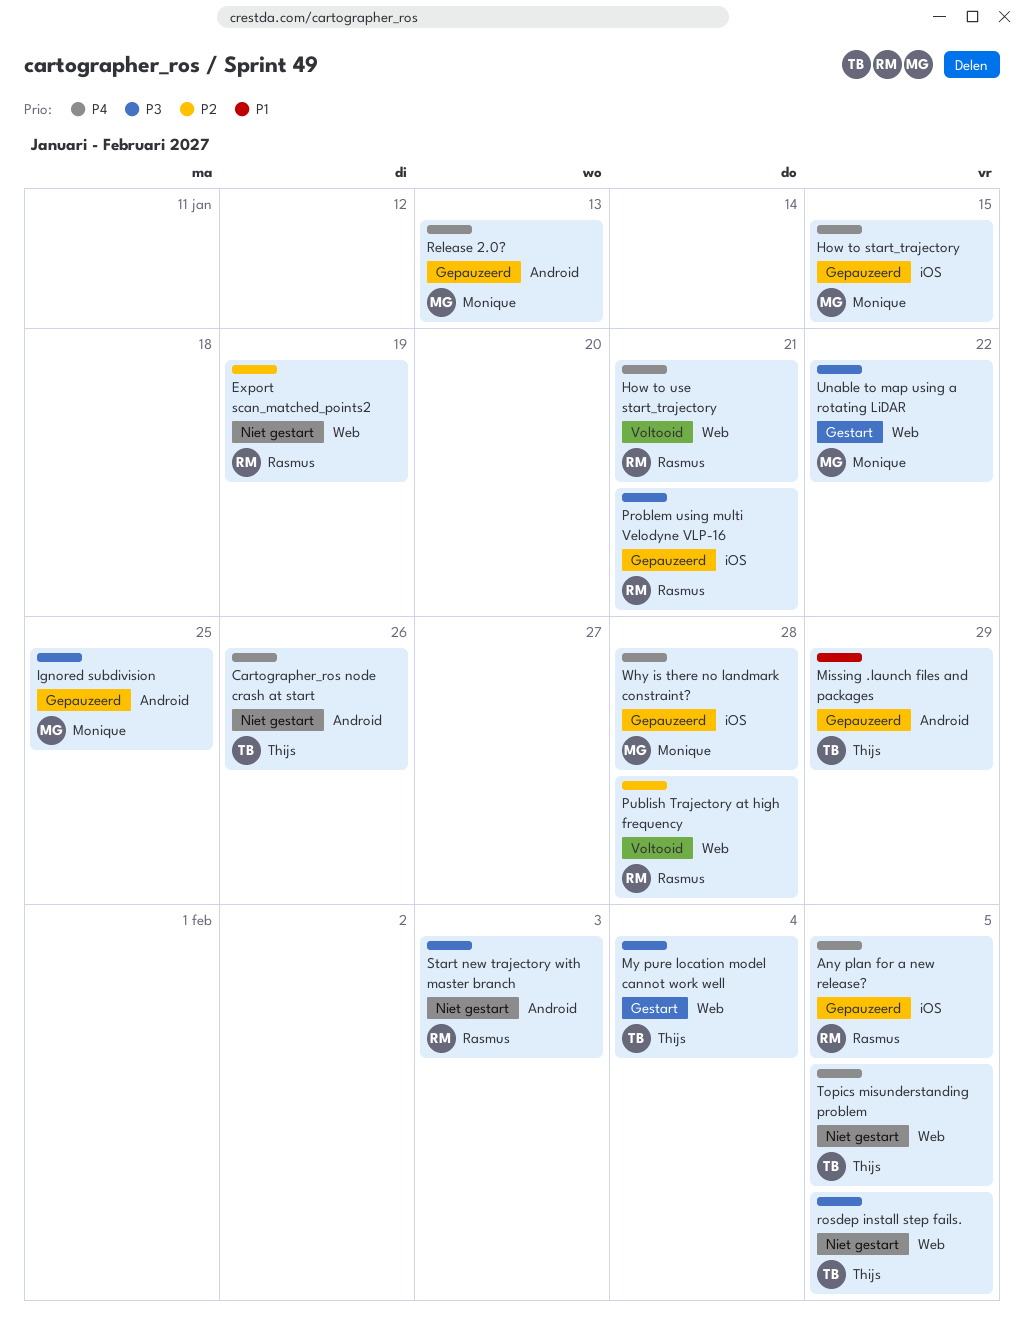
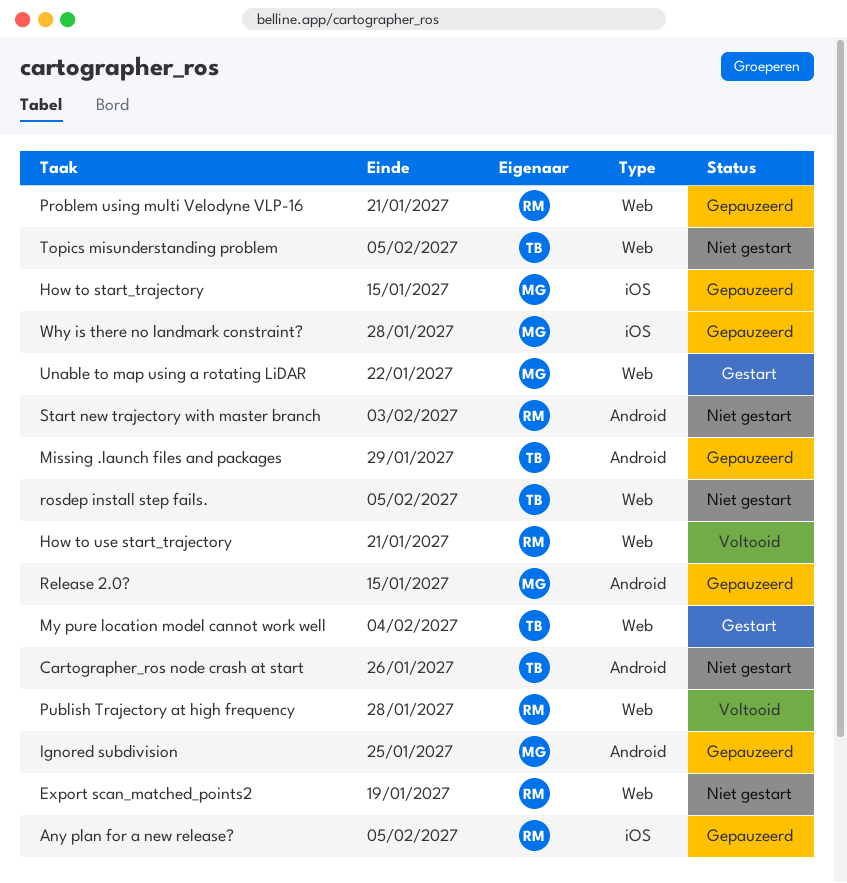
Problem using multi Velodyne VLP-16, label: iOS -> Web
Release 2.0?, due: Jan 13 -> Jan 15

